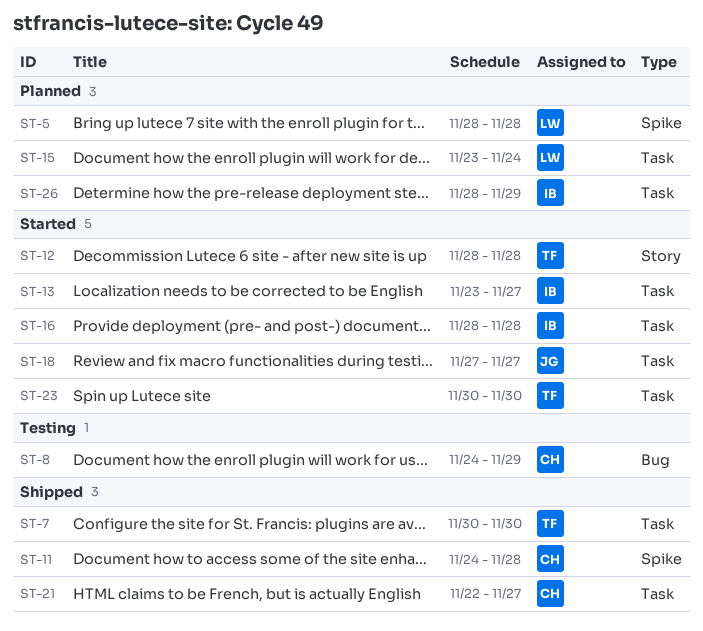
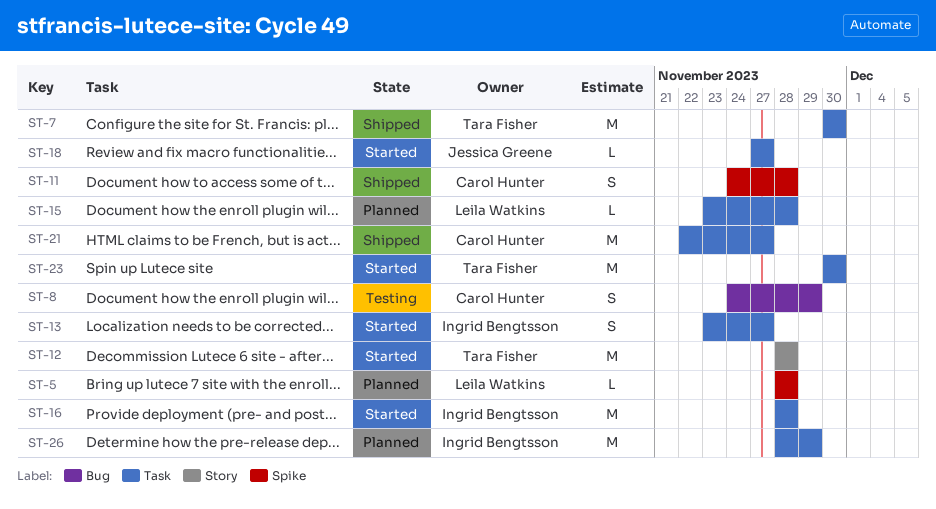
ST-15, due: Nov 24 -> Nov 28

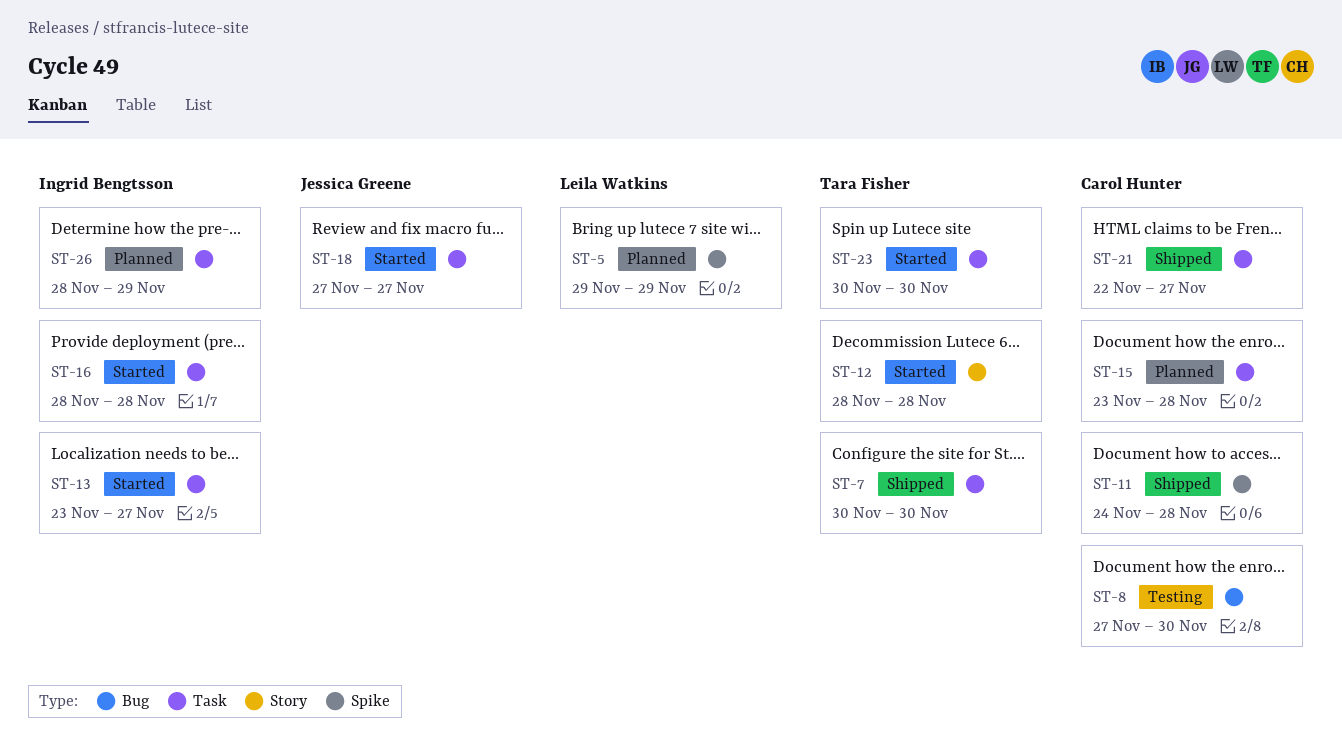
ST-5, start: Nov 28 -> Nov 29
ST-5, due: Nov 28 -> Nov 29
ST-8, start: Nov 24 -> Nov 27
ST-8, due: Nov 29 -> Nov 30
ST-15, owner: Leila Watkins -> Carol Hunter

